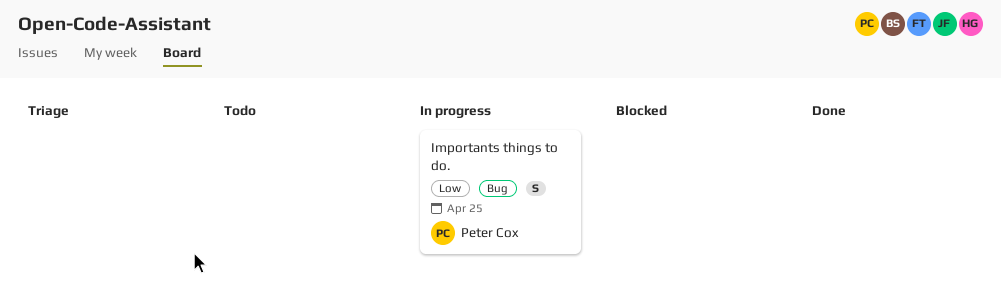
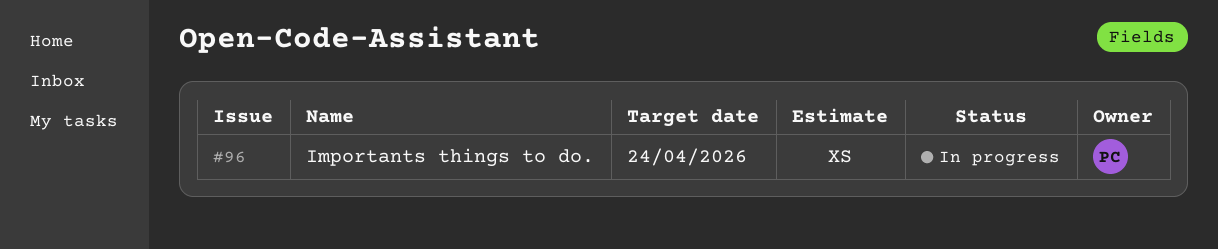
Importants things to do., estimate: S -> XS
Importants things to do., due: Apr 25 -> Apr 24

